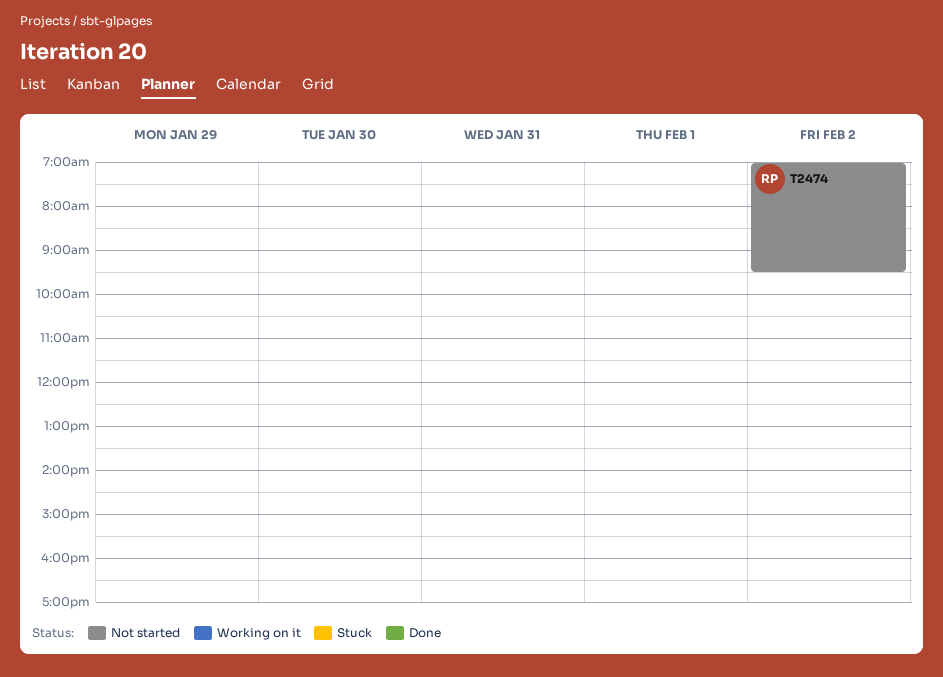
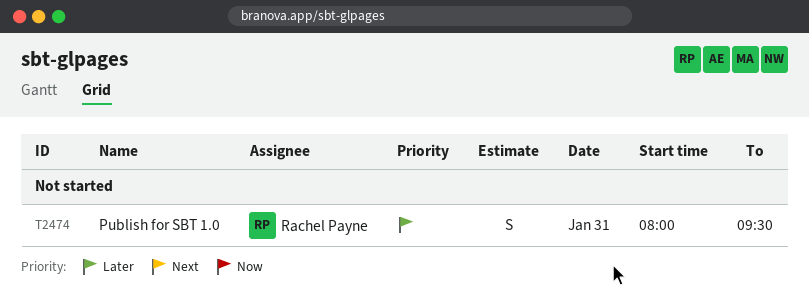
T2474, day: Feb 2 -> Jan 31
T2474, begins: 07:00 -> 08:00

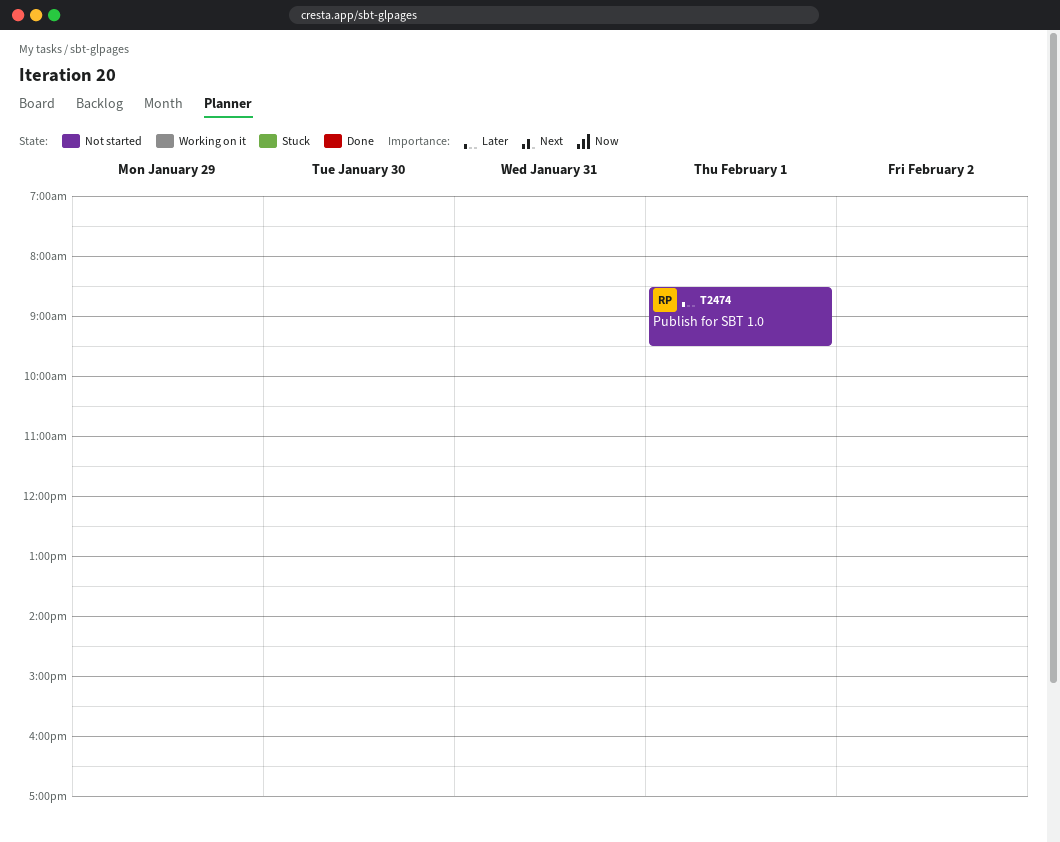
T2474, day: Jan 31 -> Feb 1
T2474, begins: 08:00 -> 08:30

